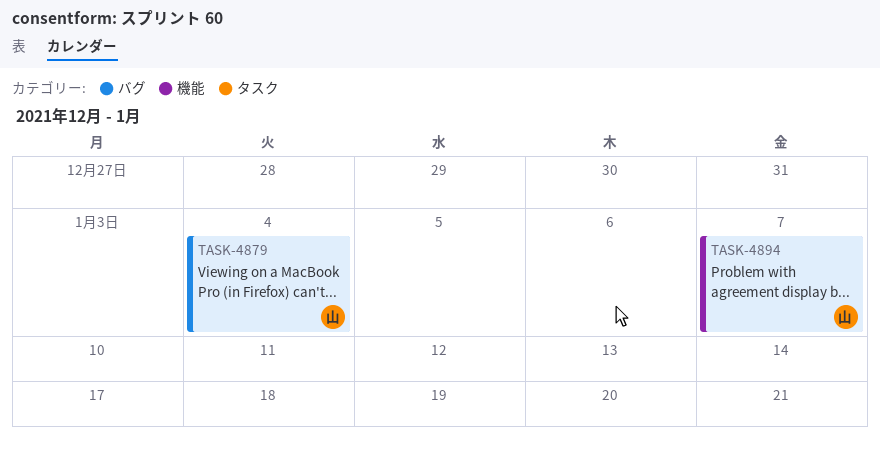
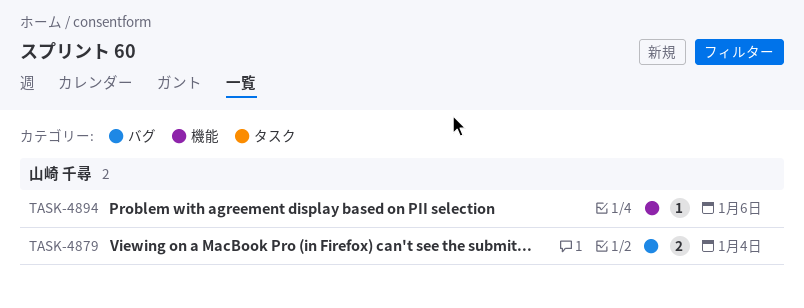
TASK-4894, due: Jan 7 -> Jan 6

